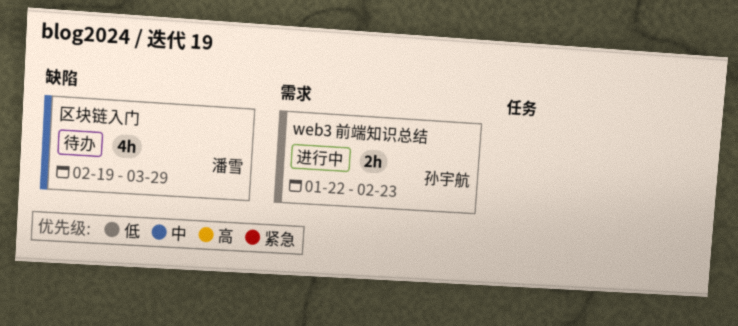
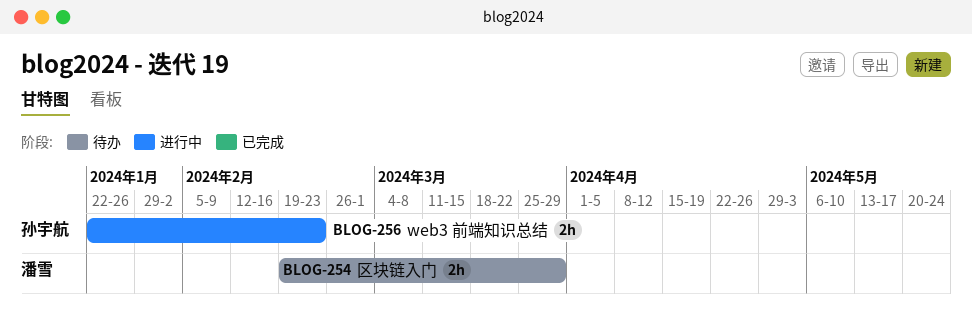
区块链入门, estimate: 4h -> 2h

